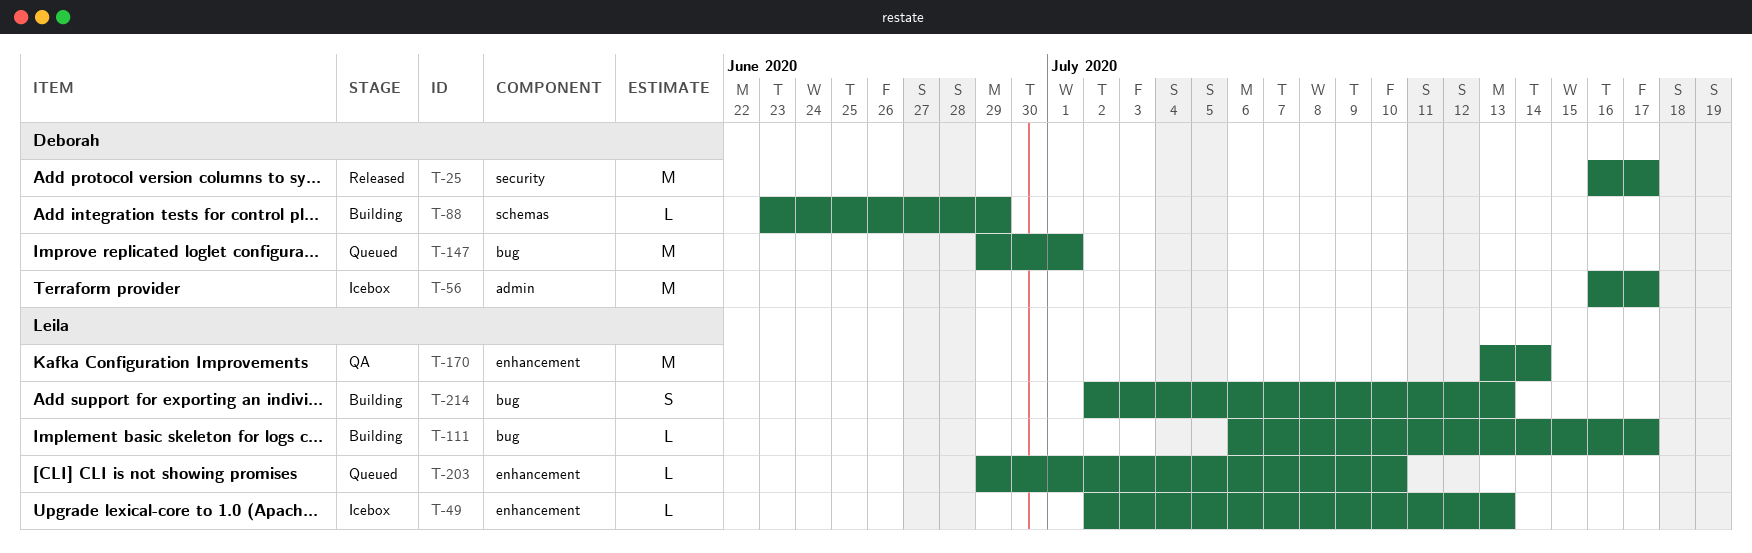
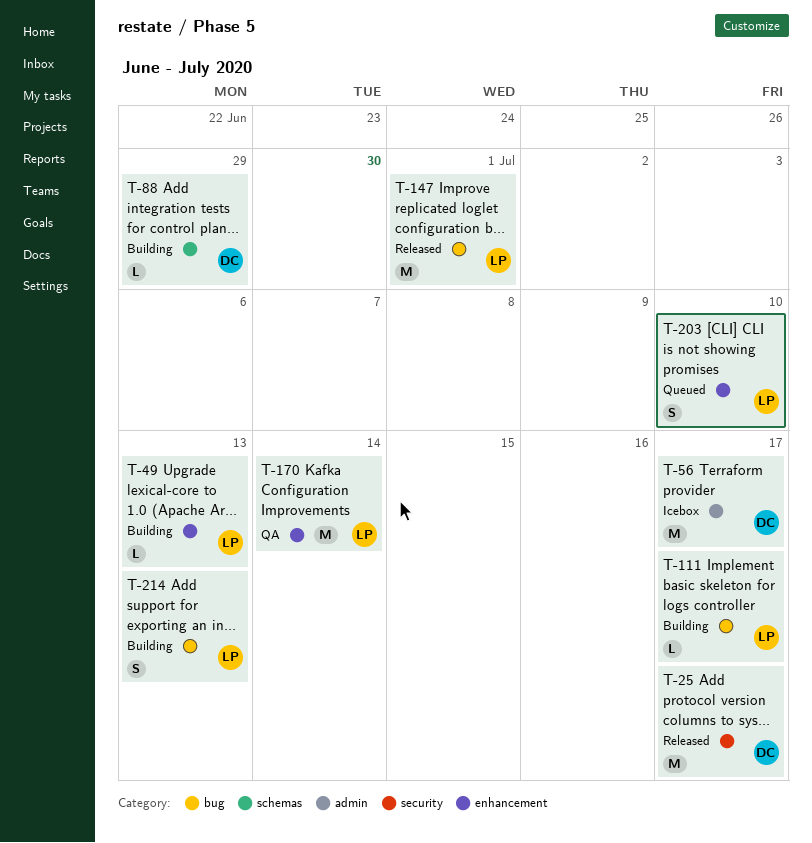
T-49, status: Icebox -> Building
T-147, status: Queued -> Released
T-147, owner: Deborah -> Leila
T-203, estimate: L -> S

